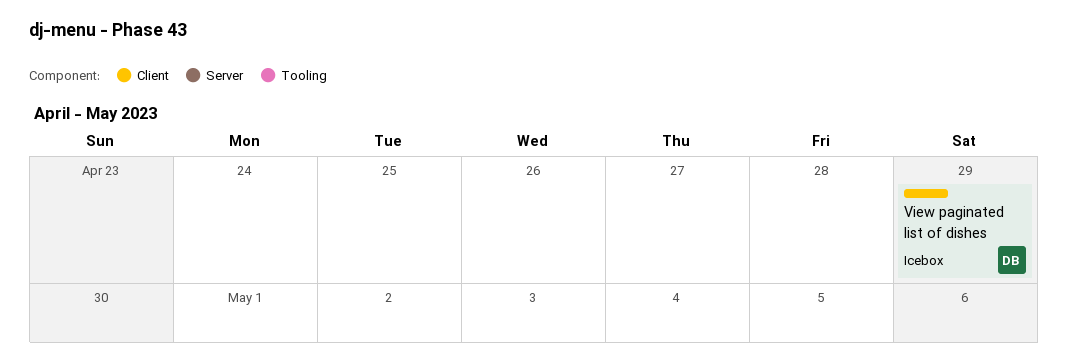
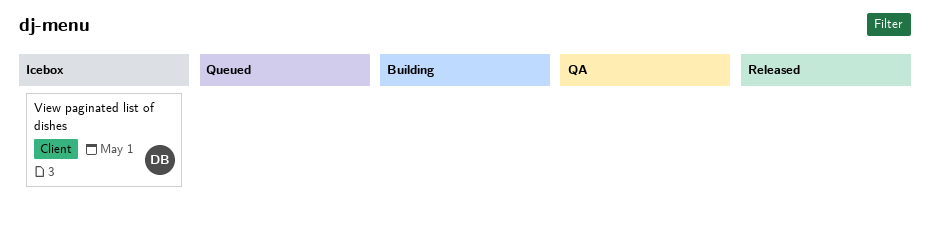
View paginated list of dishes, due: Apr 29 -> May 1

